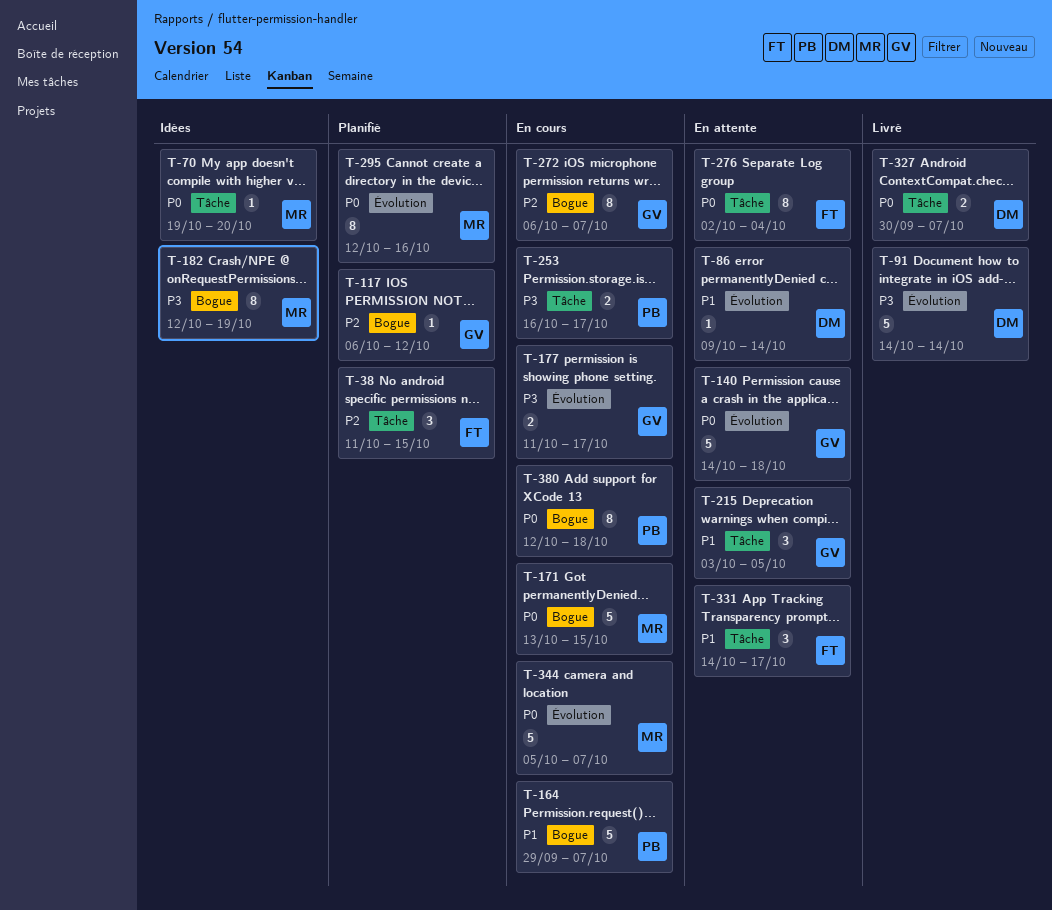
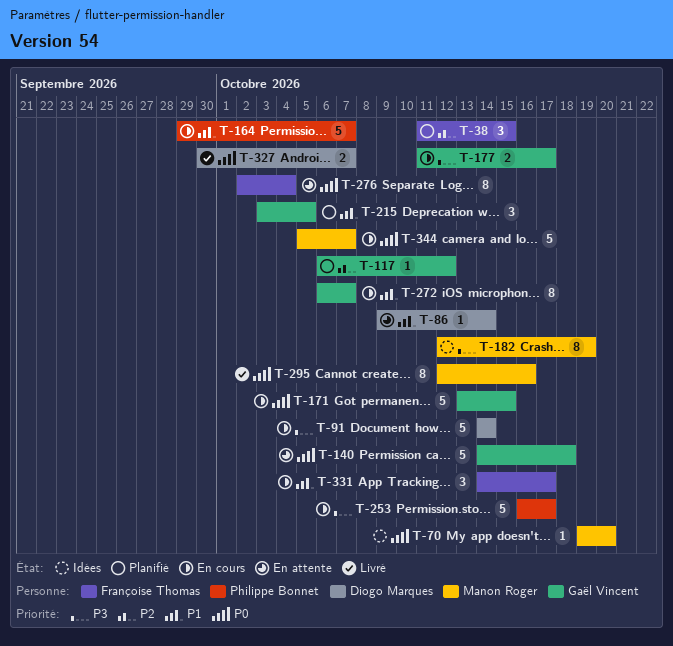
T-91, status: Livré -> En cours
T-171, owner: Manon Roger -> Gaël Vincent
T-215, status: En attente -> Planifié
T-253, estimate: 2 -> 5
T-272, priority: P2 -> P1
T-295, status: Planifié -> Livré
T-331, status: En attente -> En cours
T-380: present -> none

